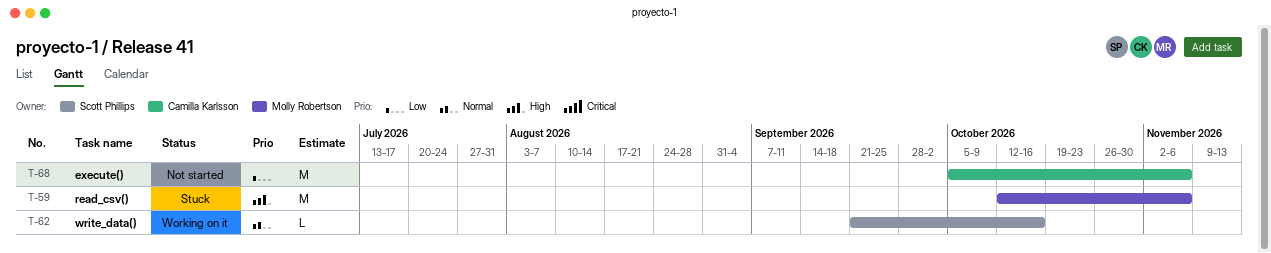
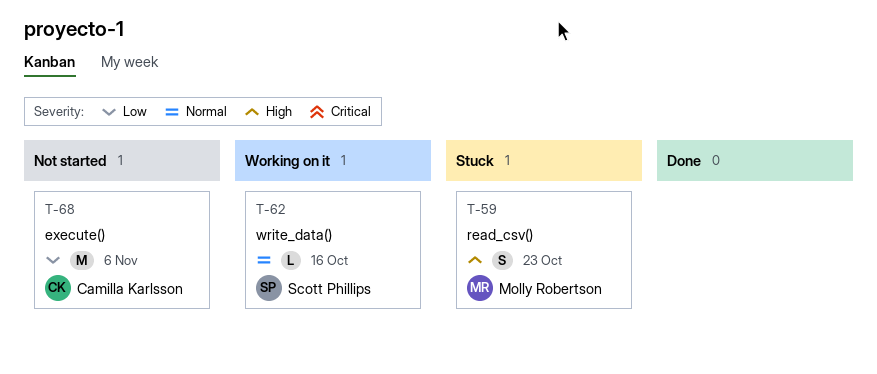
T-59, estimate: M -> S
T-59, due: Nov 6 -> Oct 23

